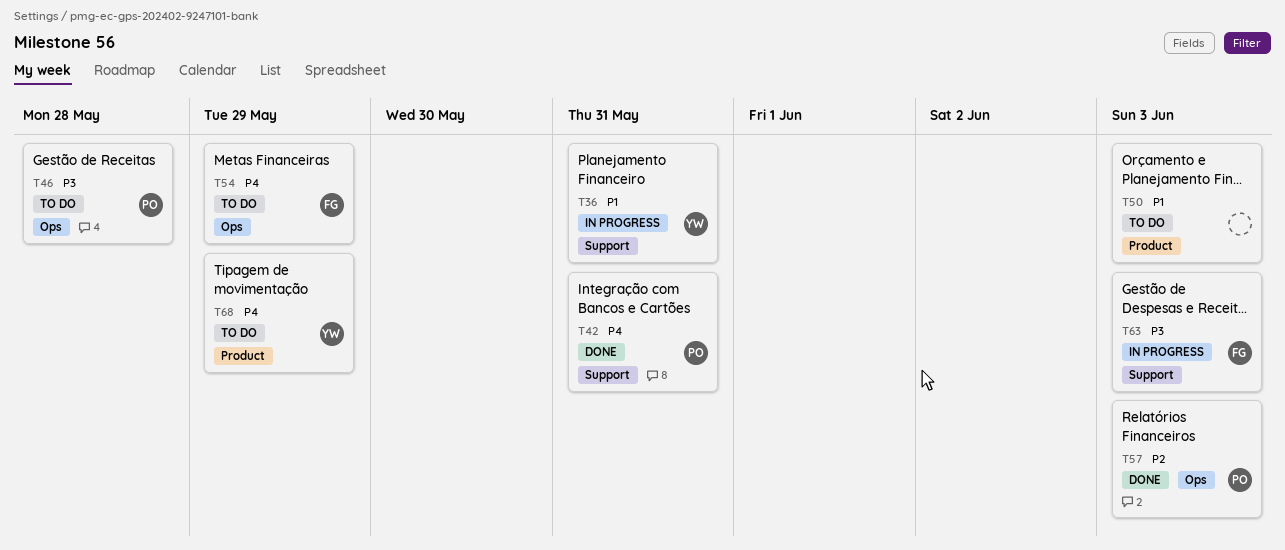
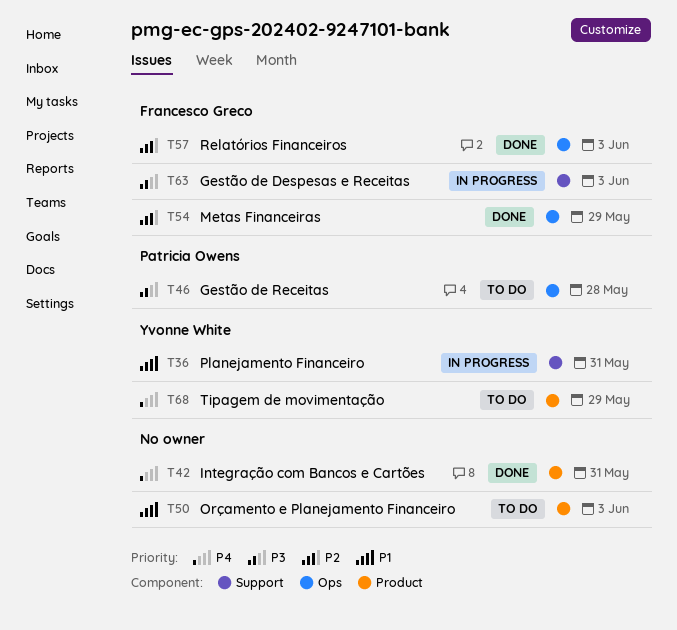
T42, owner: Patricia Owens -> none
T42, label: Support -> Product
T54, status: To do -> Done
T54, priority: P4 -> P2
T57, owner: Patricia Owens -> Francesco Greco

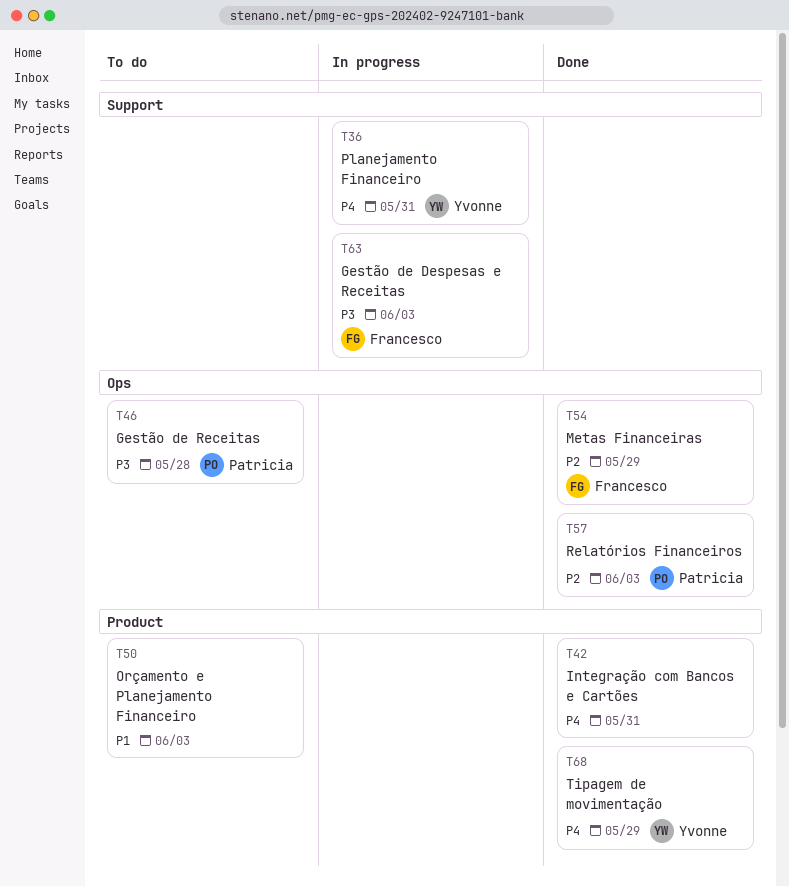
T36, priority: P1 -> P4
T57, owner: Francesco Greco -> Patricia Owens
T68, status: To do -> Done

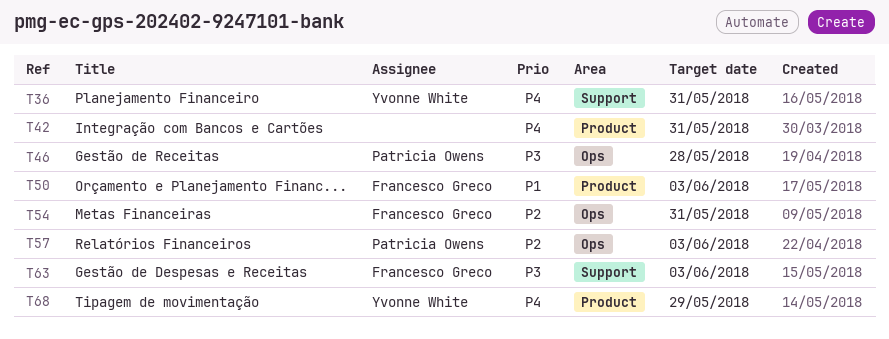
T50, owner: none -> Francesco Greco
T54, due: May 29 -> May 31

